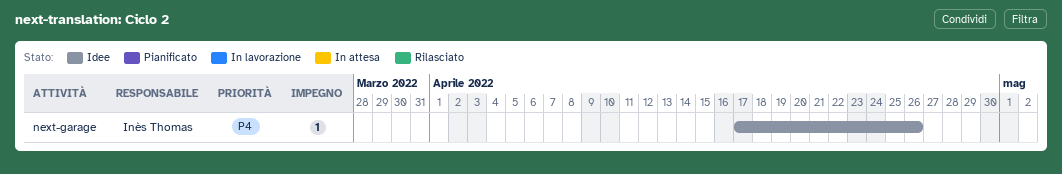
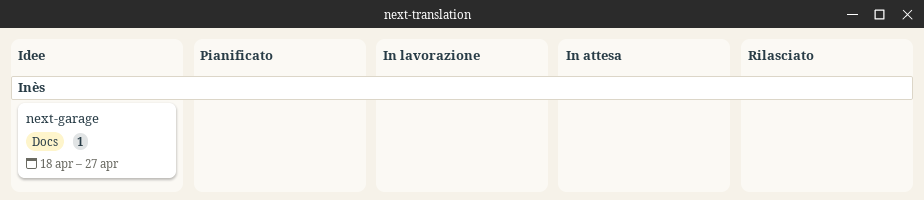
next-garage, start: Apr 17 -> Apr 18
next-garage, due: Apr 26 -> Apr 27

